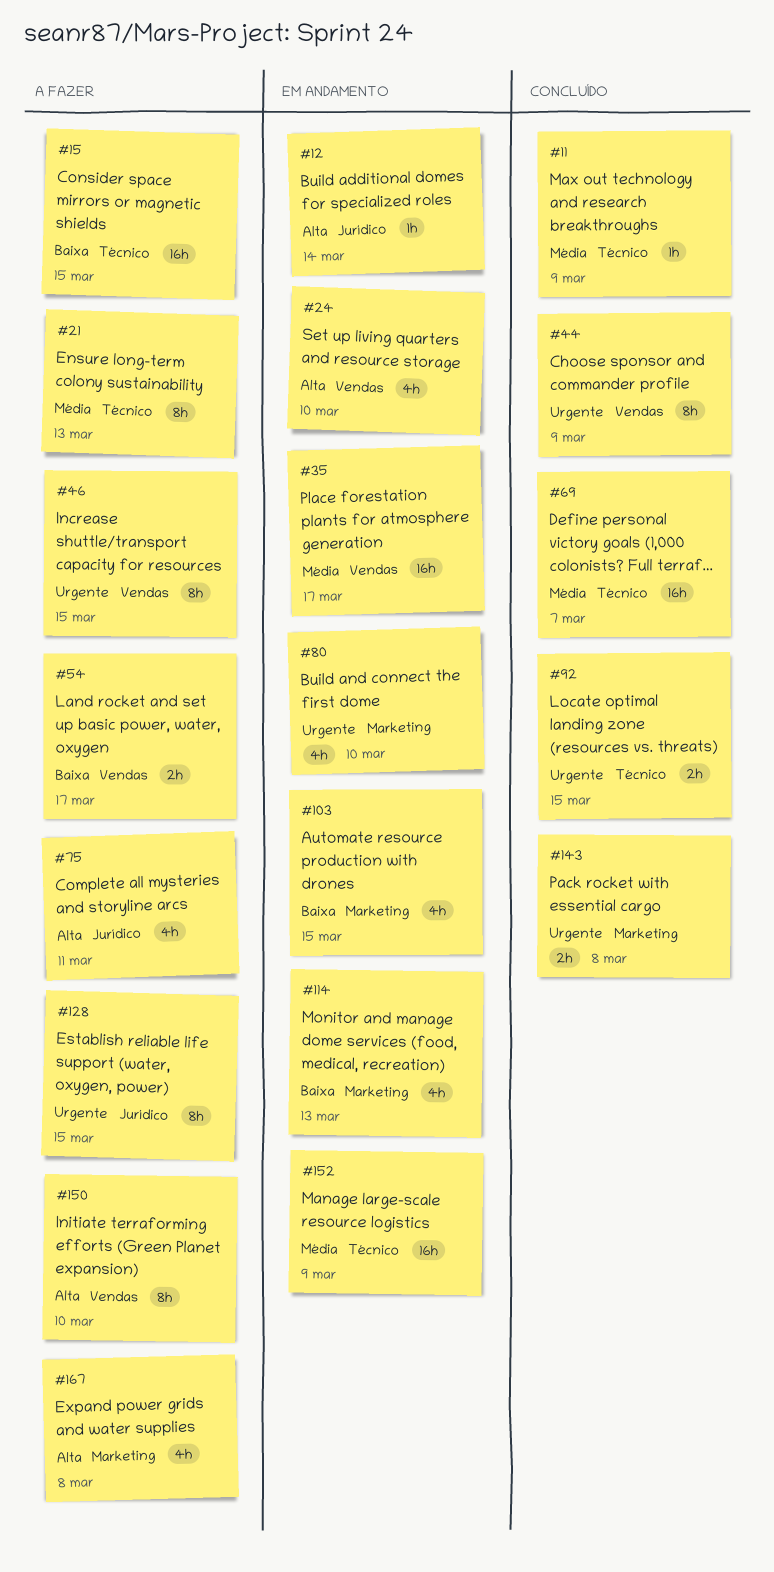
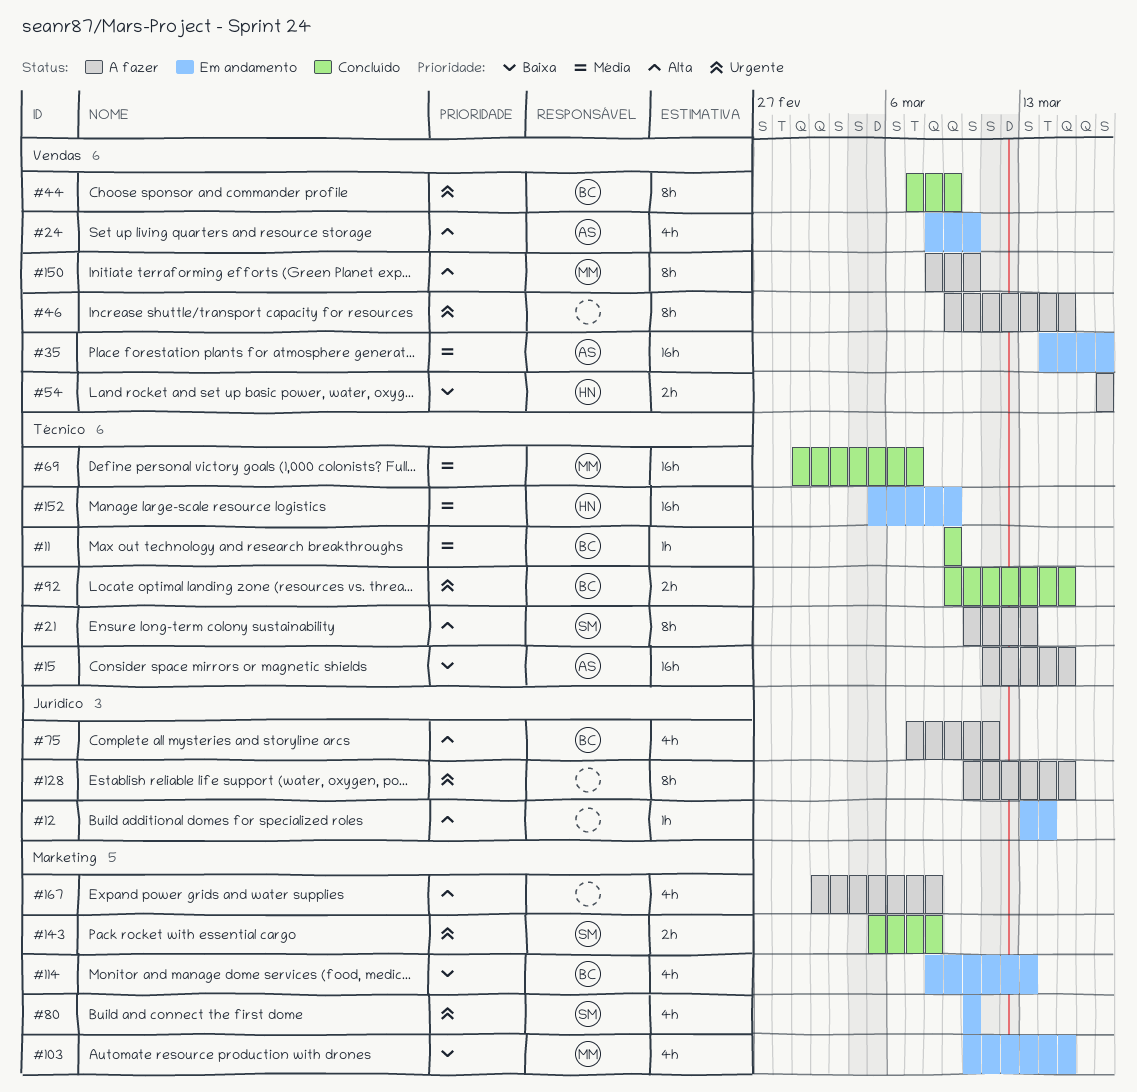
#21, priority: Média -> Alta

